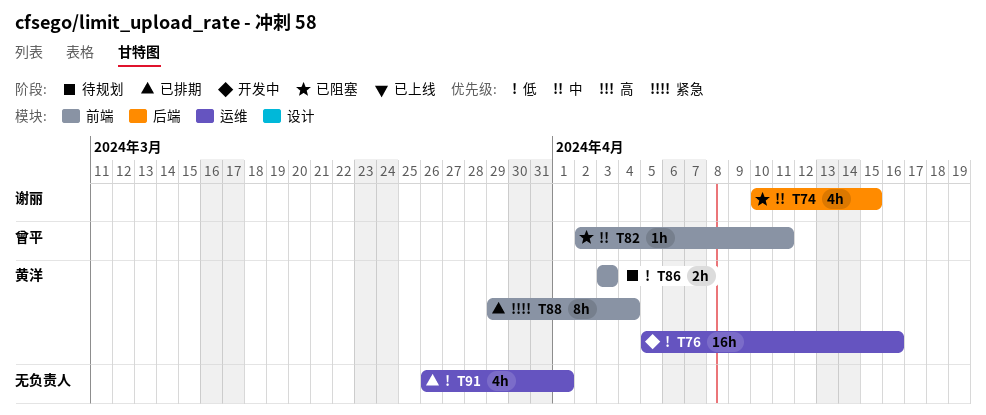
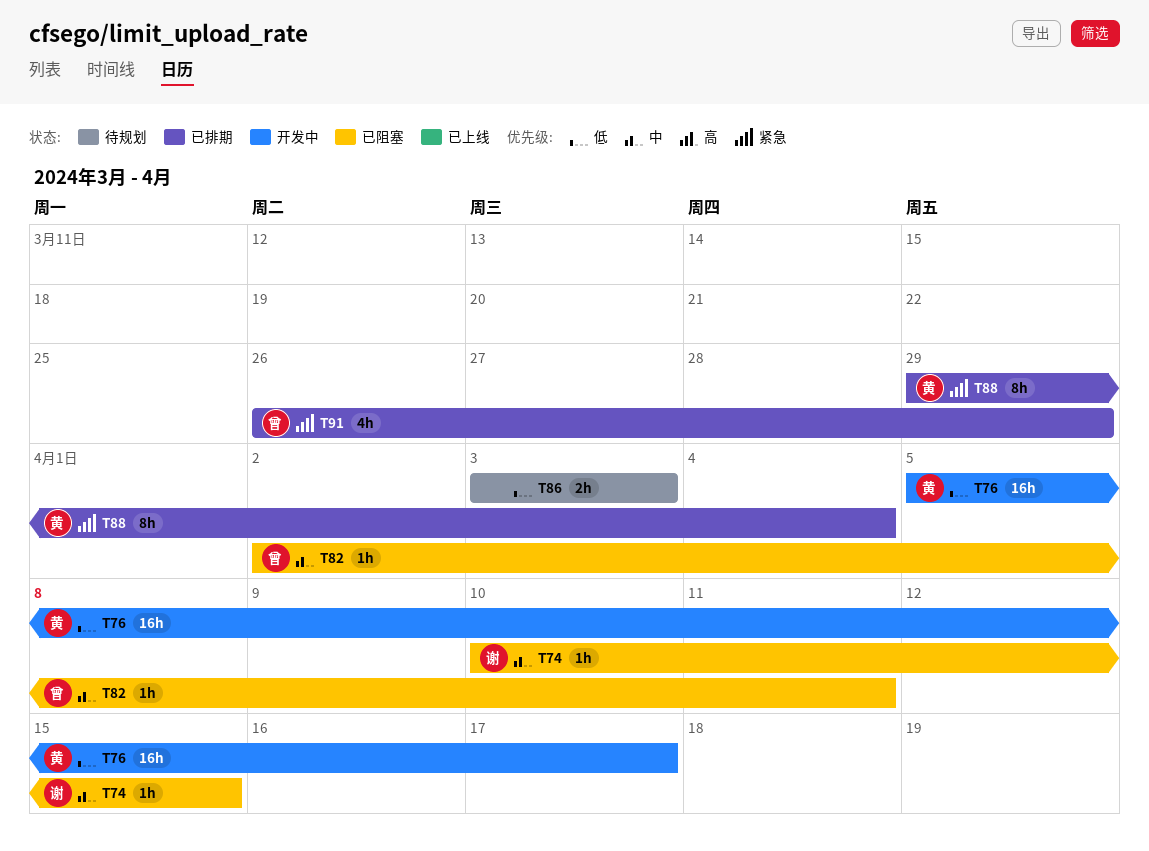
T74, estimate: 4h -> 1h
T76, due: Apr 16 -> Apr 17
T86, owner: 黄洋 -> none
T91, owner: none -> 曾平
T91, priority: 低 -> 紧急
T91, due: Apr 1 -> Mar 29

